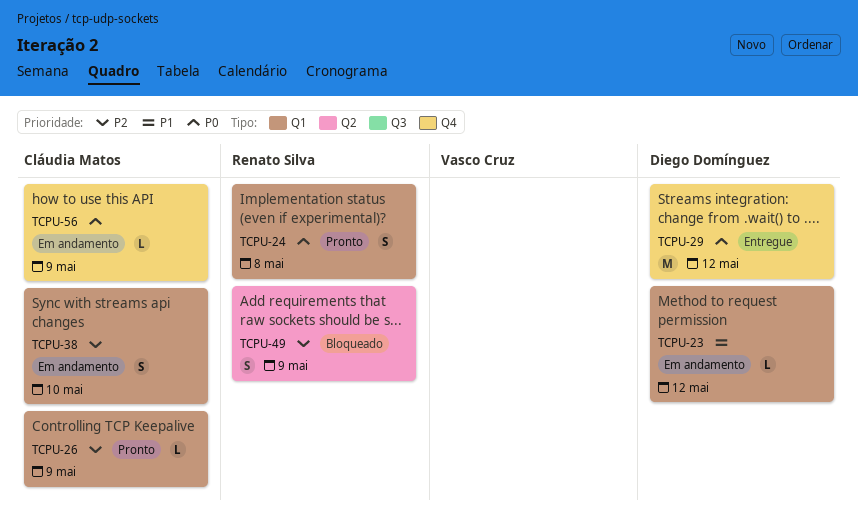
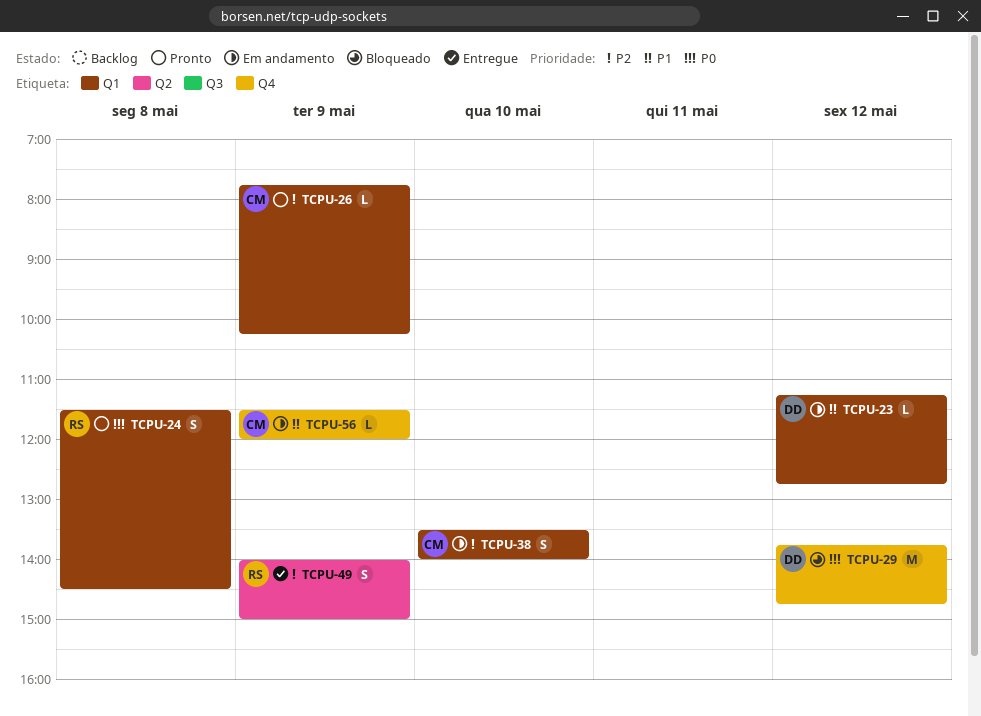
TCPU-29, status: Entregue -> Bloqueado
TCPU-49, status: Bloqueado -> Entregue
TCPU-56, priority: P0 -> P1

